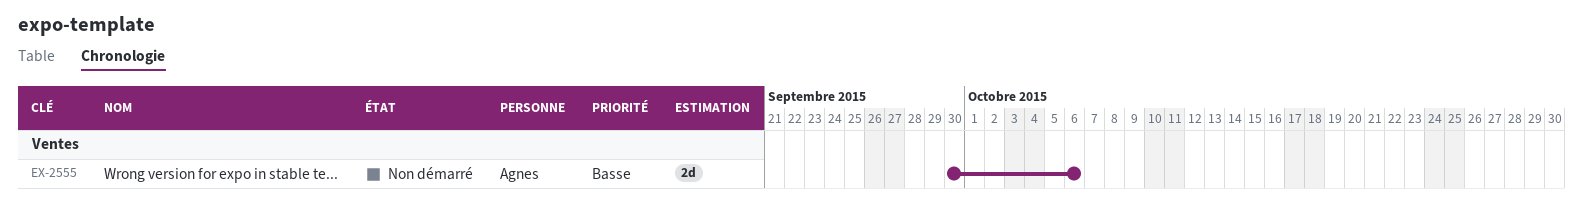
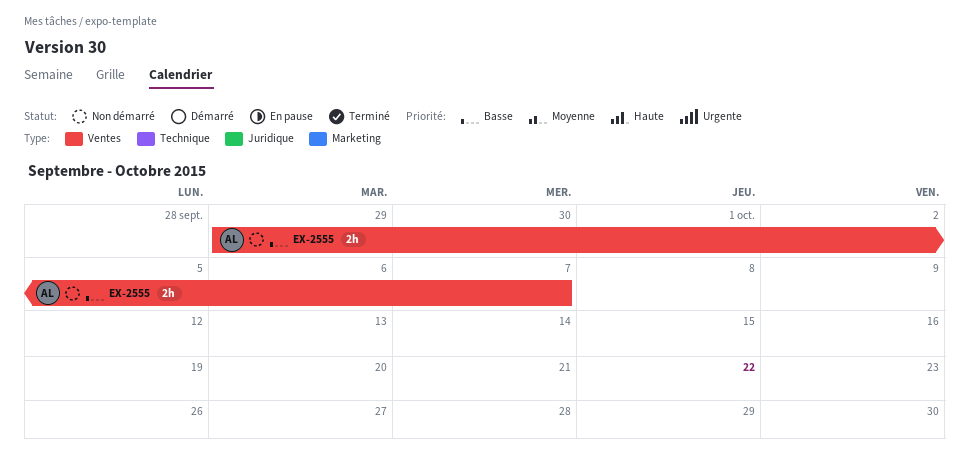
EX-2555, estimate: 2d -> 2h
EX-2555, start: Sep 30 -> Sep 29
EX-2555, due: Oct 6 -> Oct 7

